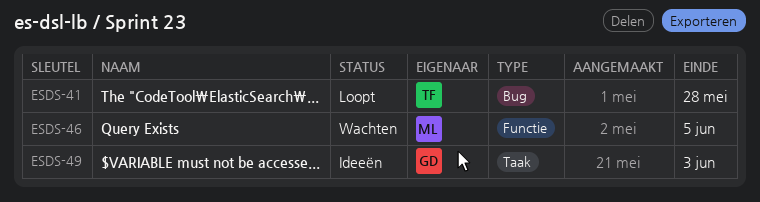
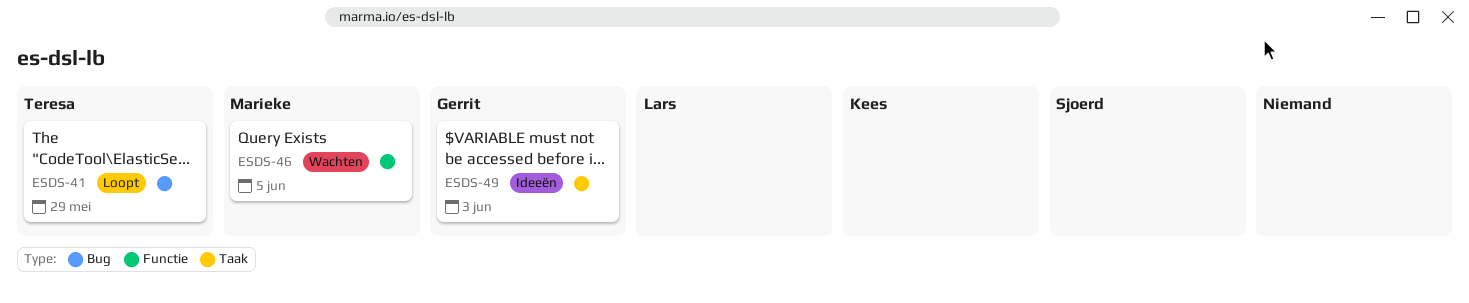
ESDS-41, due: May 28 -> May 29

